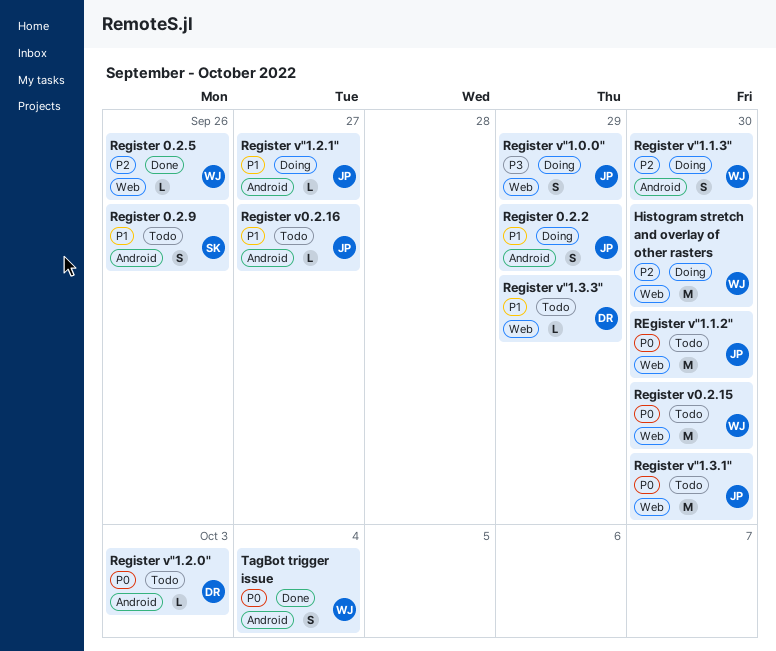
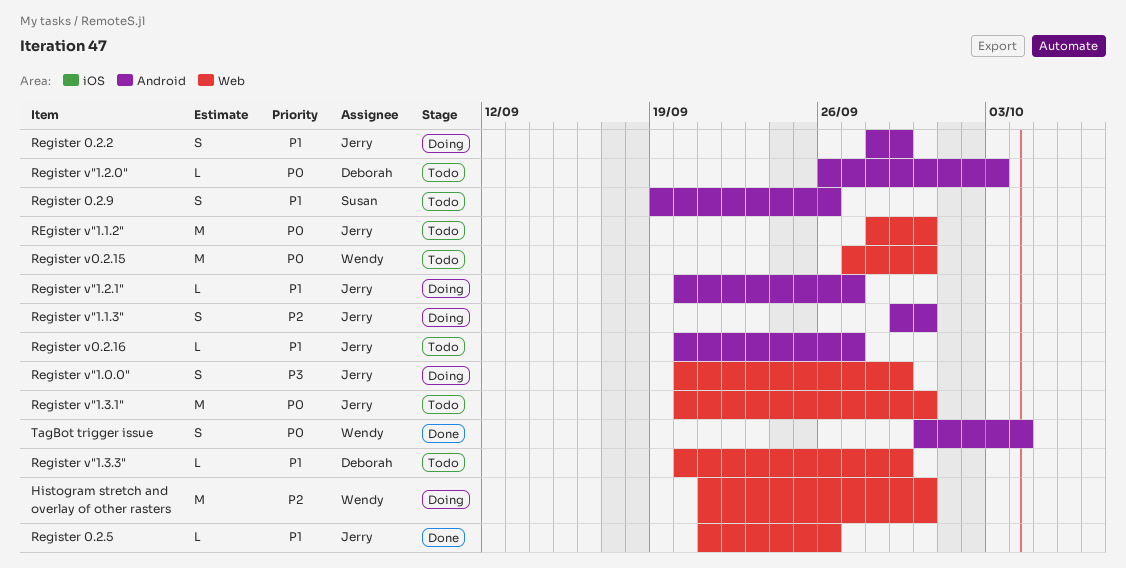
Register 0.2.5, owner: Wendy -> Jerry
Register 0.2.5, priority: P2 -> P1
Register v"1.1.3", owner: Wendy -> Jerry

